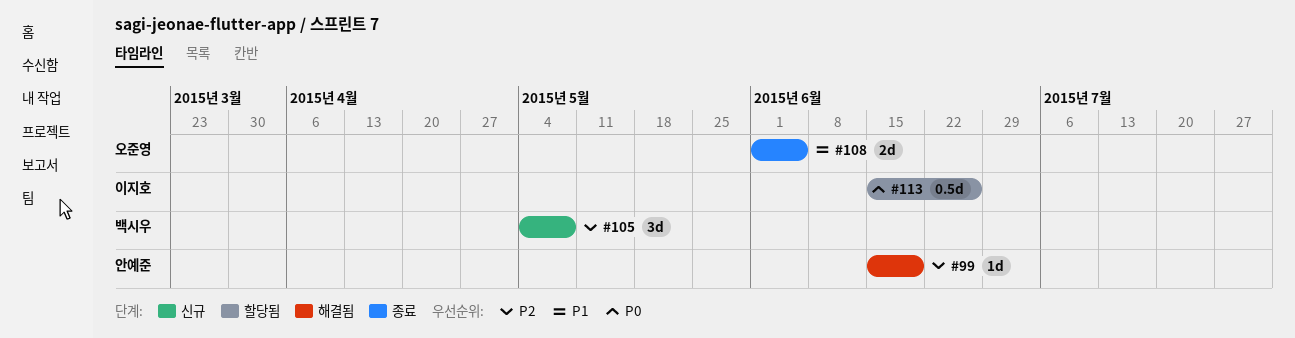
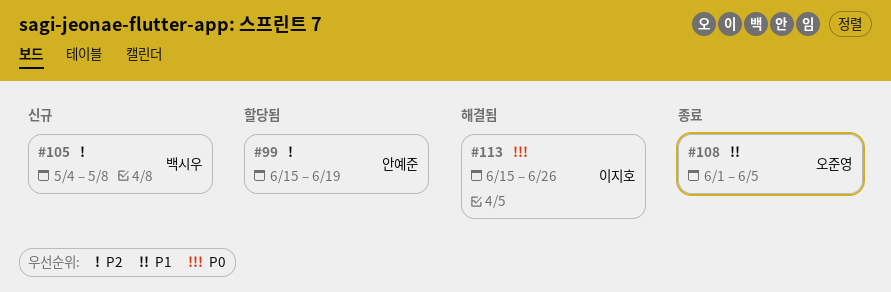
#99, status: 해결됨 -> 할당됨
#113, status: 할당됨 -> 해결됨

